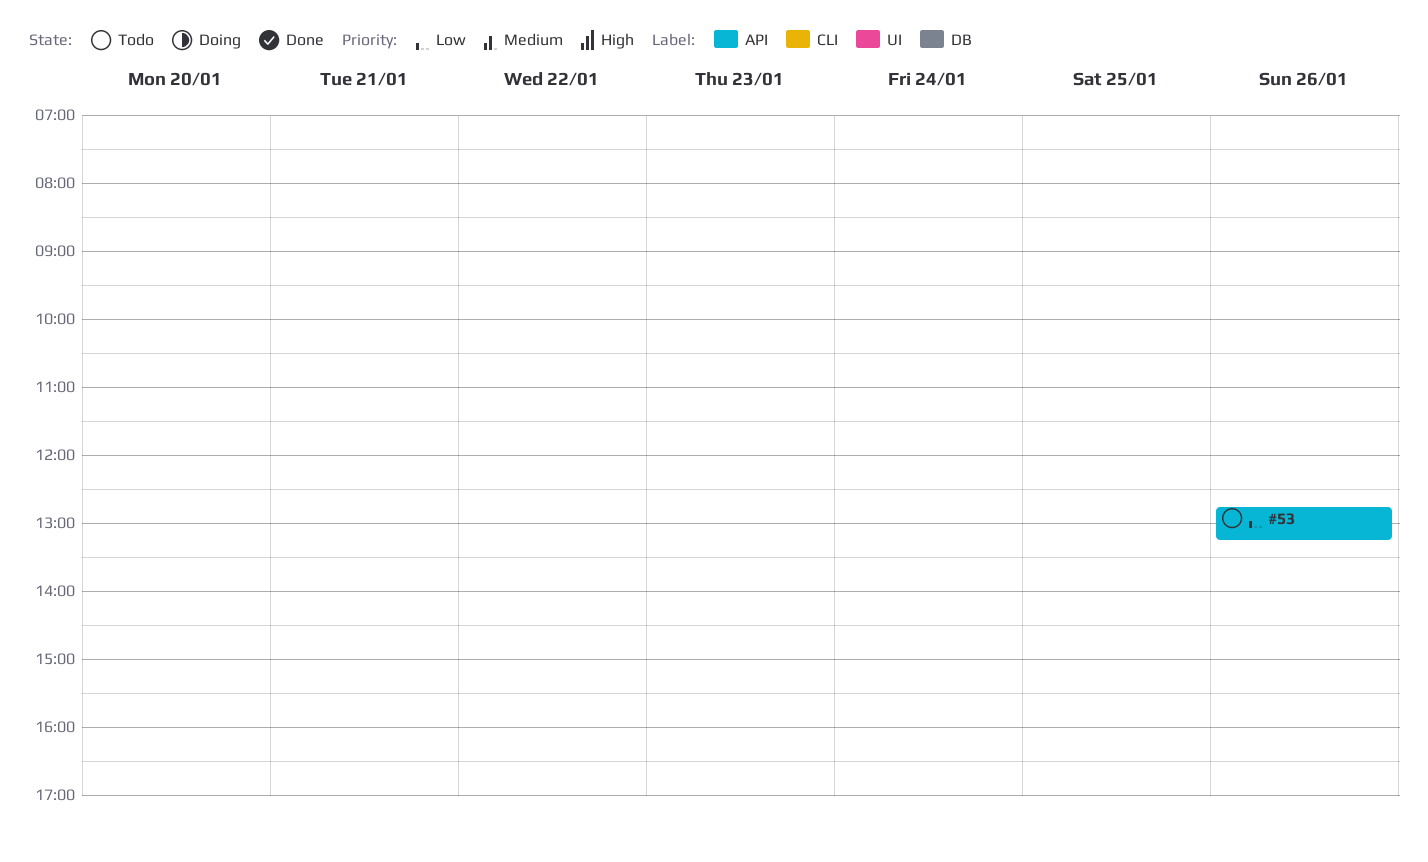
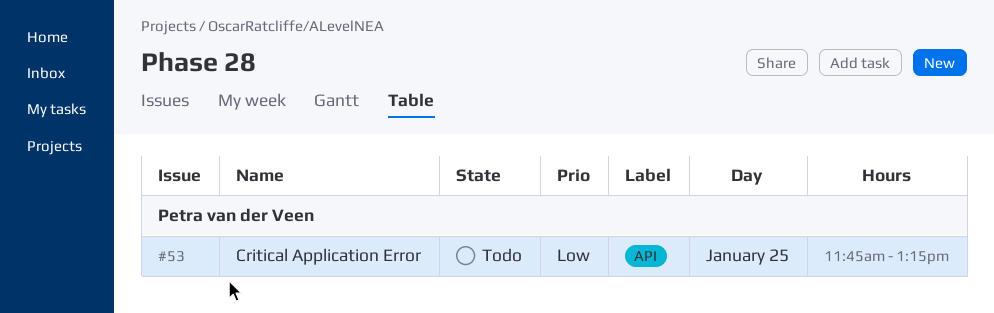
#53, day: Jan 26 -> Jan 25
#53, begins: 12:45 -> 11:45

